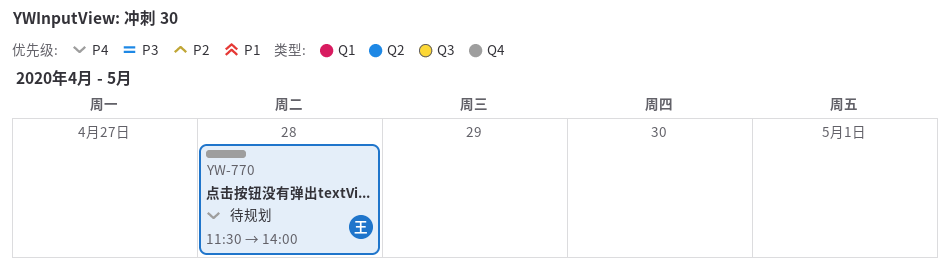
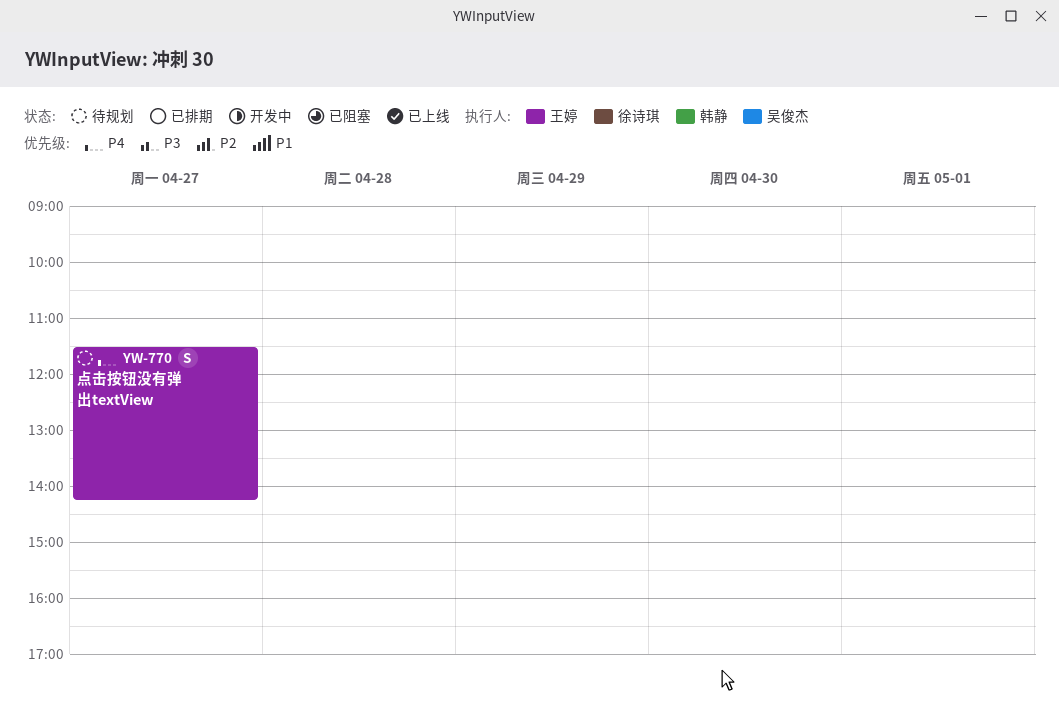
YW-770, day: Apr 28 -> Apr 27
YW-770, ends: 14:00 -> 14:15

